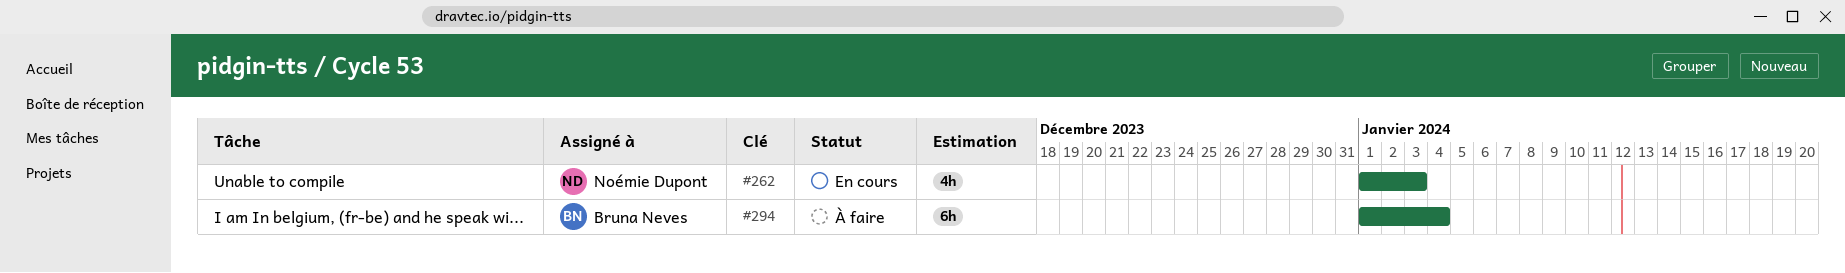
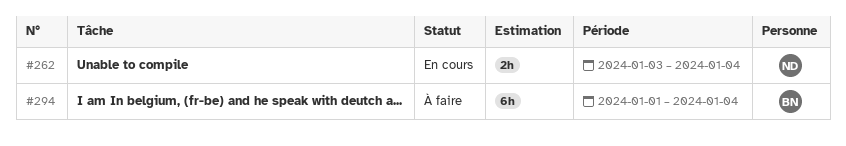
#262, estimate: 4h -> 2h
#262, start: Jan 1 -> Jan 3
#262, due: Jan 3 -> Jan 4

